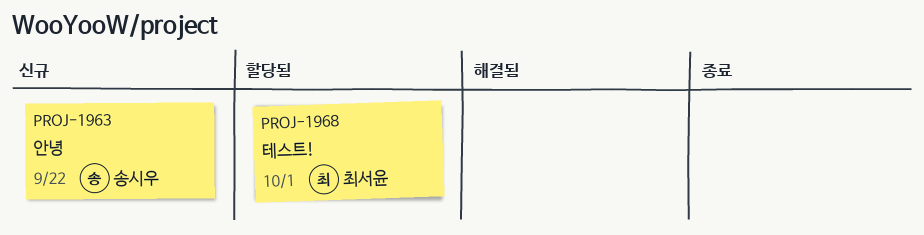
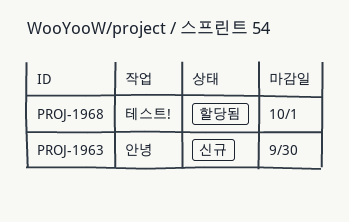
PROJ-1963, due: Sep 22 -> Sep 30

